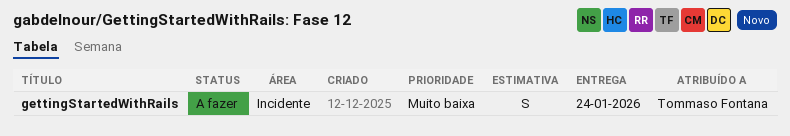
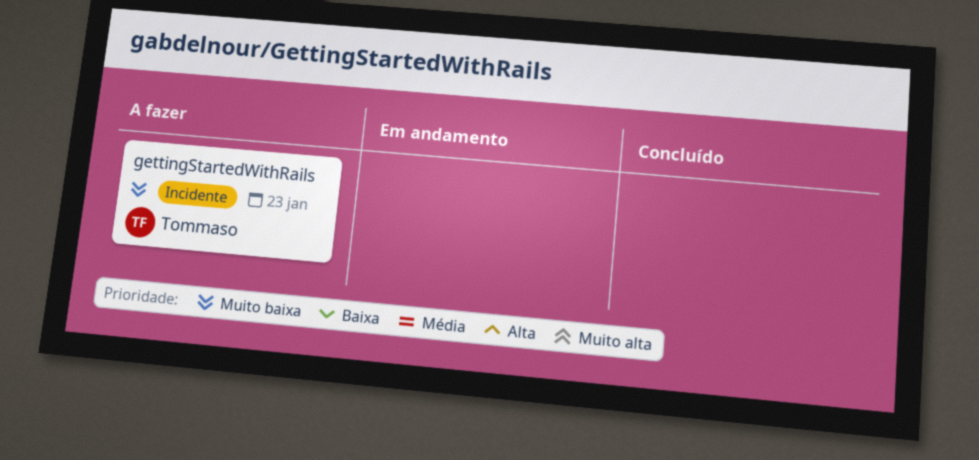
gettingStartedWithRails, due: Jan 24 -> Jan 23

